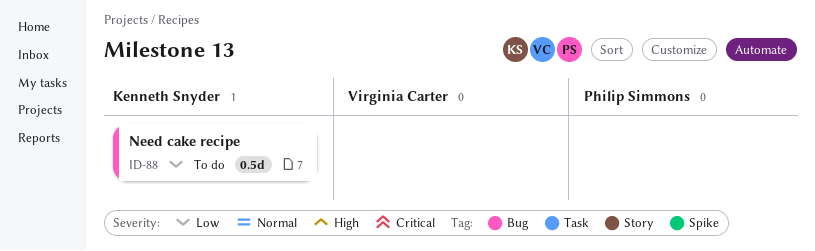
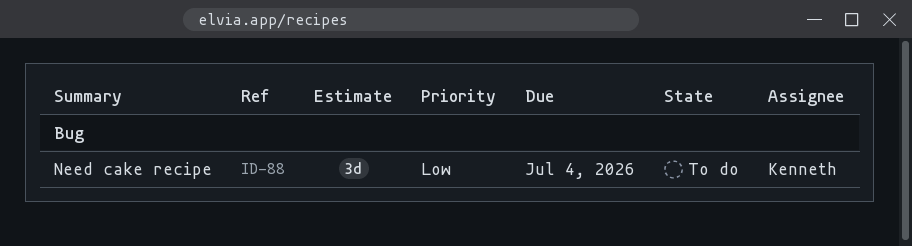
ID-88, estimate: 0.5d -> 3d

